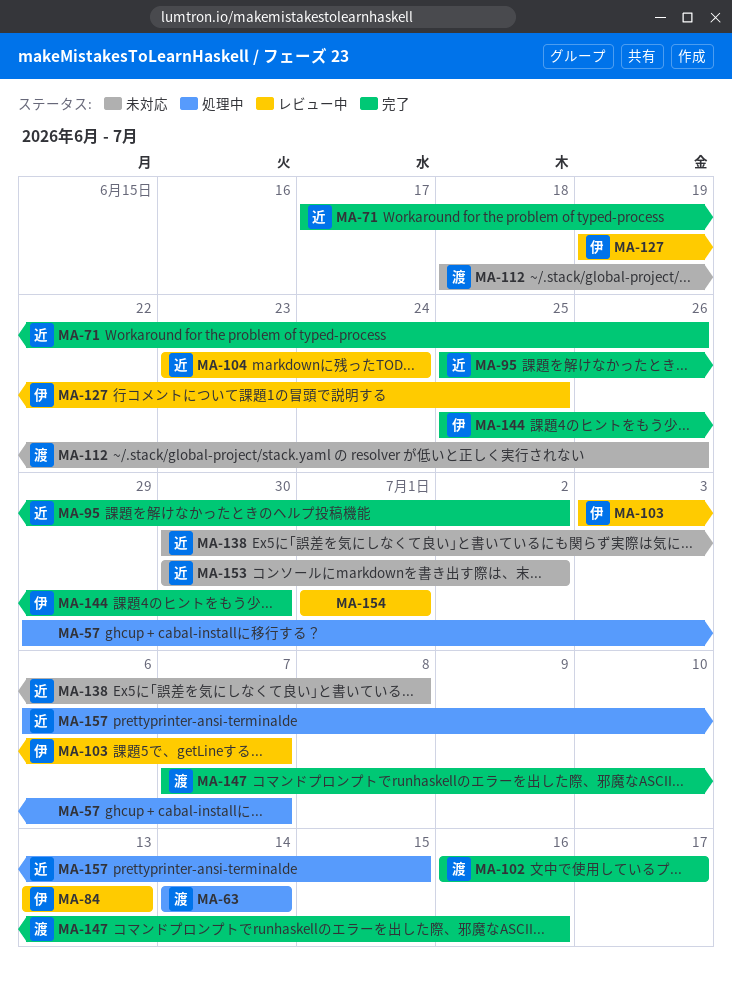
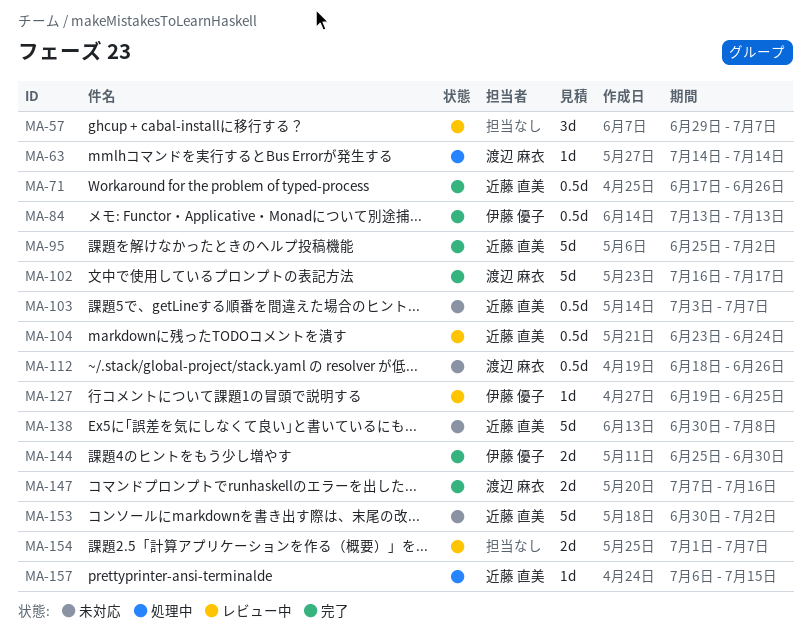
MA-57, status: 処理中 -> レビュー中
MA-84, status: レビュー中 -> 完了
MA-103, status: レビュー中 -> 未対応
MA-103, owner: 伊藤 優子 -> 近藤 直美
MA-154, due: Jul 1 -> Jul 7

